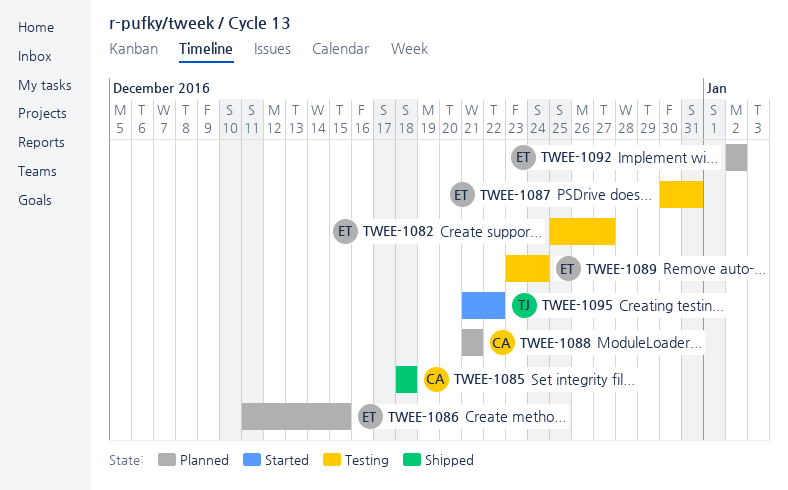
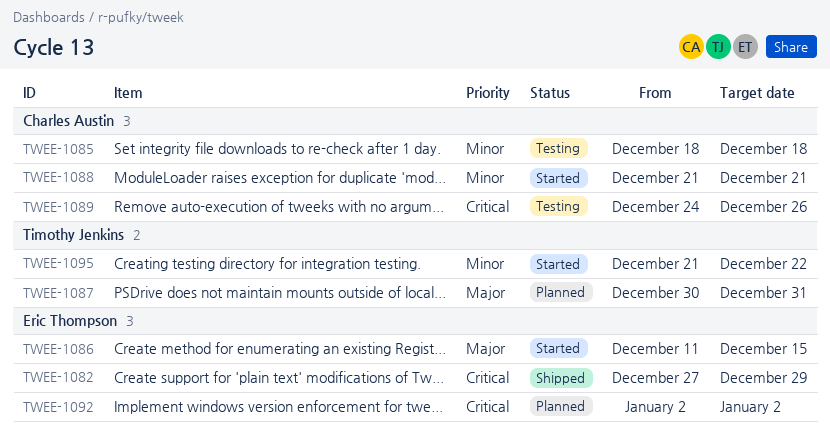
TWEE-1082, status: Testing -> Shipped
TWEE-1082, start: Dec 25 -> Dec 27
TWEE-1082, due: Dec 27 -> Dec 29
TWEE-1085, status: Shipped -> Testing
TWEE-1086, status: Planned -> Started
TWEE-1087, status: Testing -> Planned
TWEE-1087, owner: Eric Thompson -> Timothy Jenkins
TWEE-1088, status: Planned -> Started
TWEE-1089, owner: Eric Thompson -> Charles Austin
TWEE-1089, start: Dec 23 -> Dec 24
TWEE-1089, due: Dec 24 -> Dec 26

